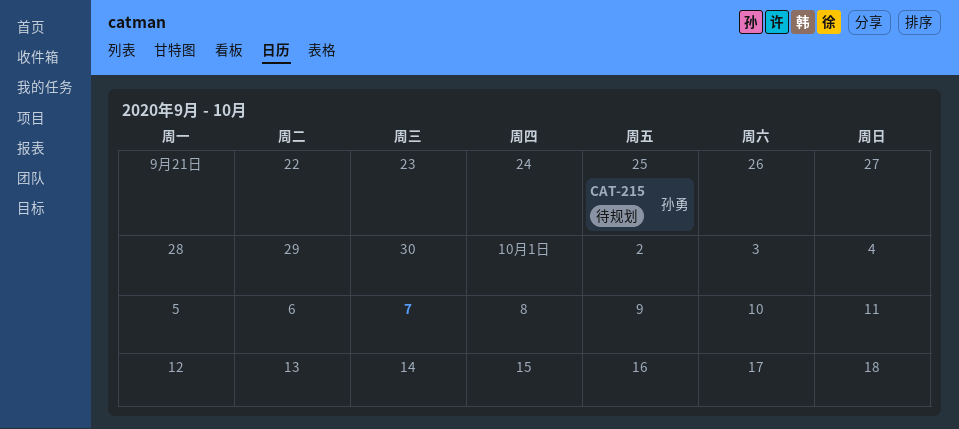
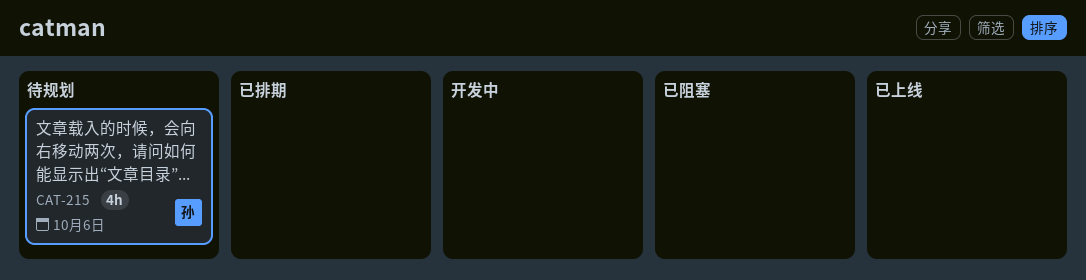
CAT-215, due: Sep 25 -> Oct 6

